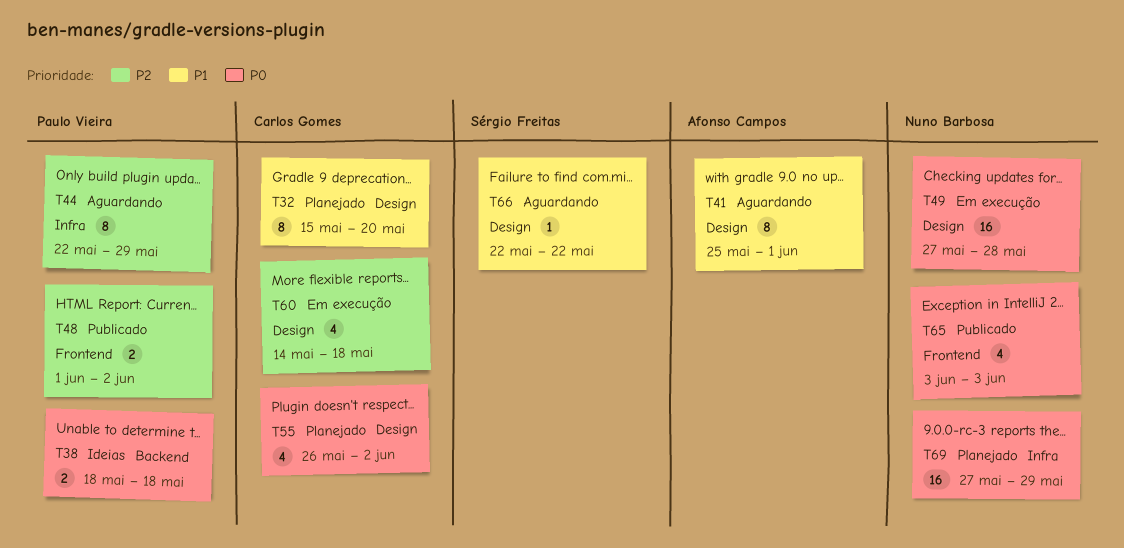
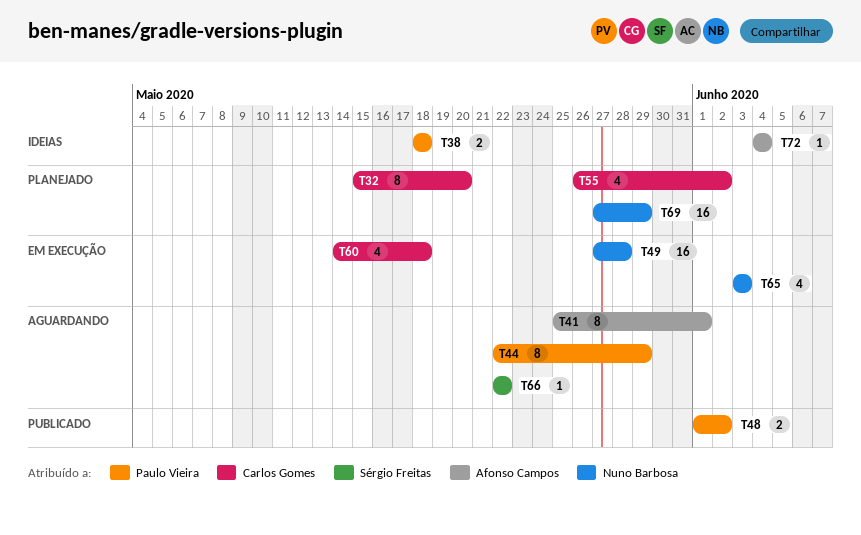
T65, status: Publicado -> Em execução
T72: none -> present

